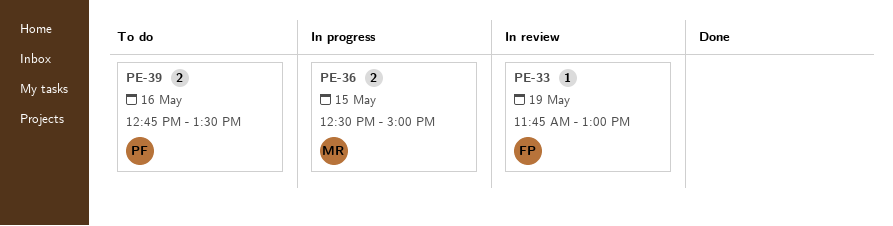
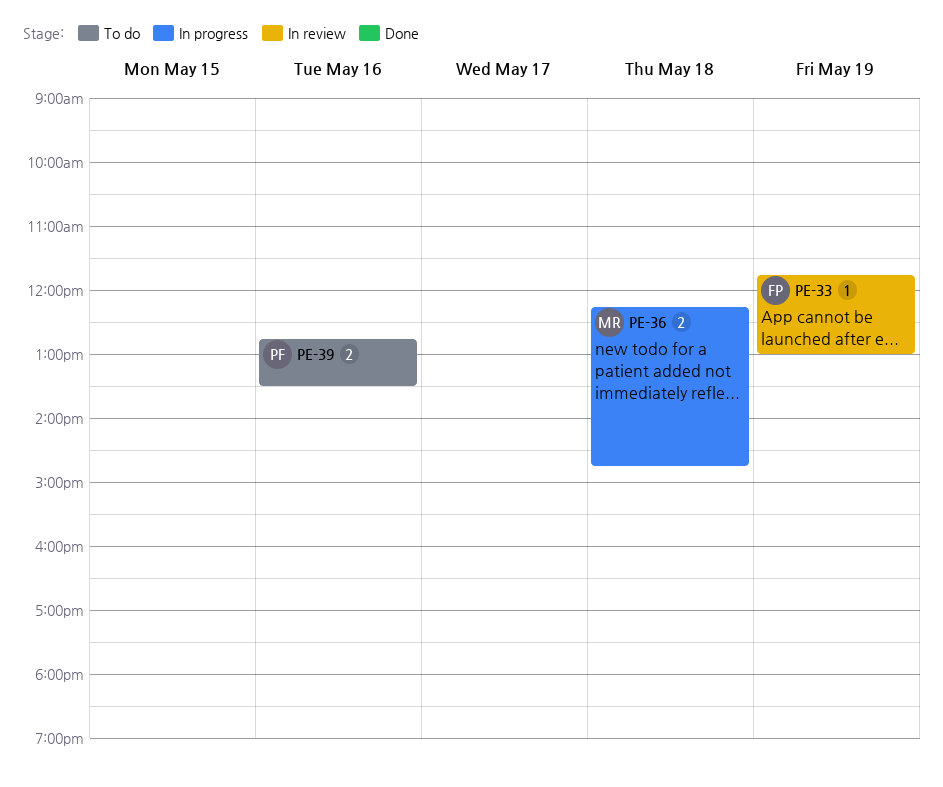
PE-36, day: May 15 -> May 18
PE-36, begins: 12:30 -> 12:15
PE-36, ends: 15:00 -> 14:45

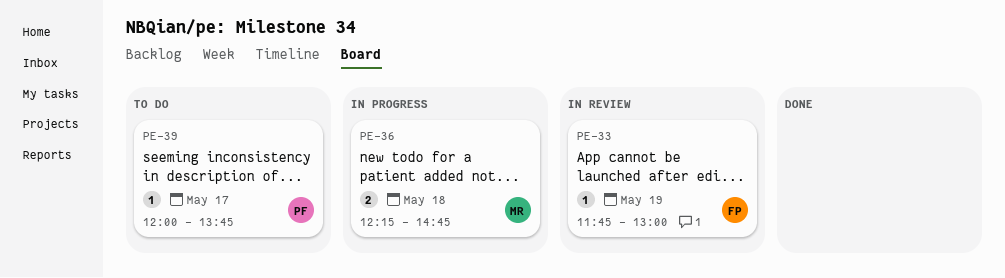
PE-39, estimate: 2 -> 1
PE-39, day: May 16 -> May 17
PE-39, begins: 12:45 -> 12:00
PE-39, ends: 13:30 -> 13:45

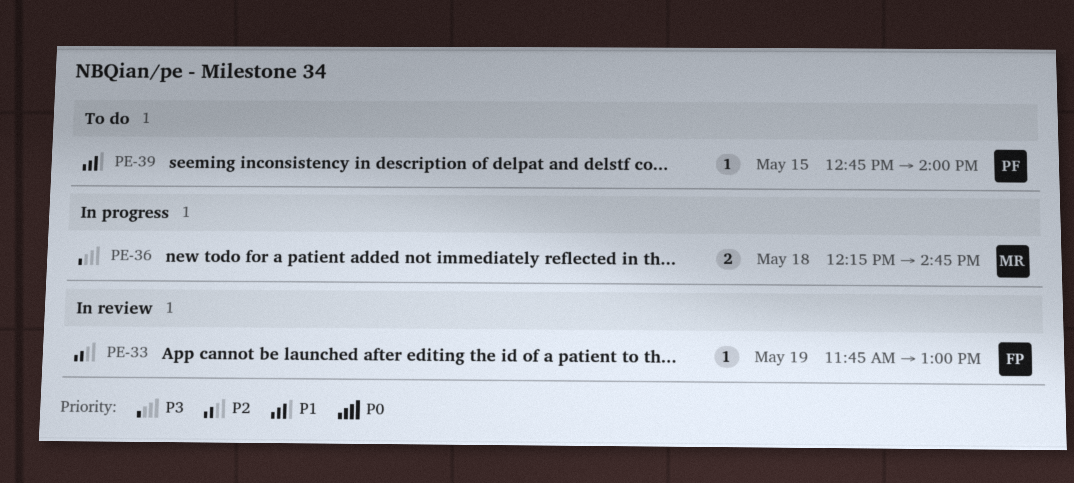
PE-39, day: May 17 -> May 15
PE-39, begins: 12:00 -> 12:45
PE-39, ends: 13:45 -> 14:00

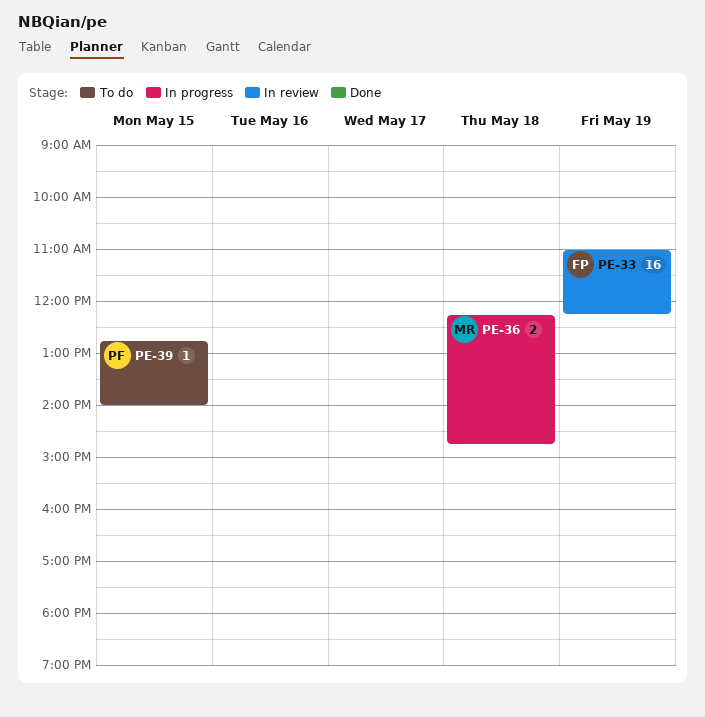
PE-33, estimate: 1 -> 16
PE-33, begins: 11:45 -> 11:00
PE-33, ends: 13:00 -> 12:15

